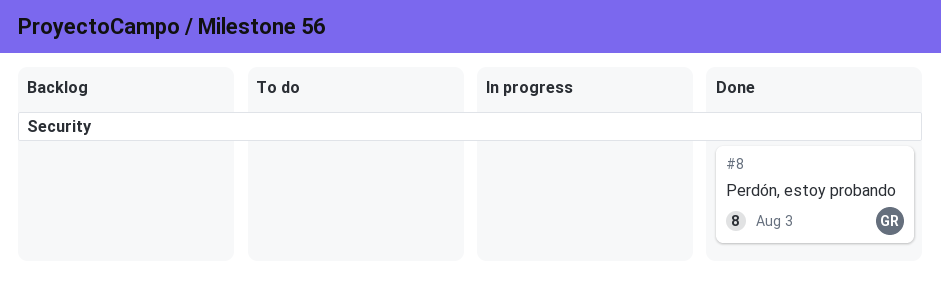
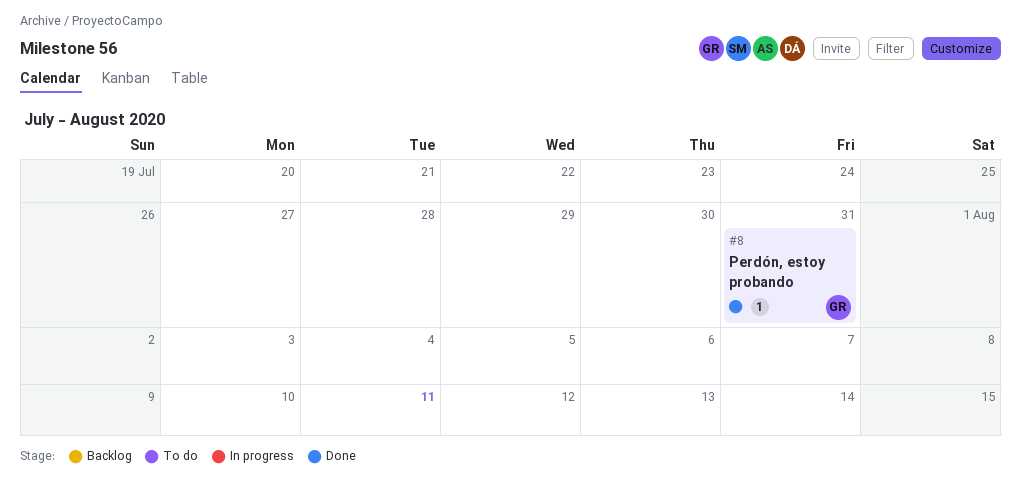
#8, estimate: 8 -> 1
#8, due: Aug 3 -> Jul 31

